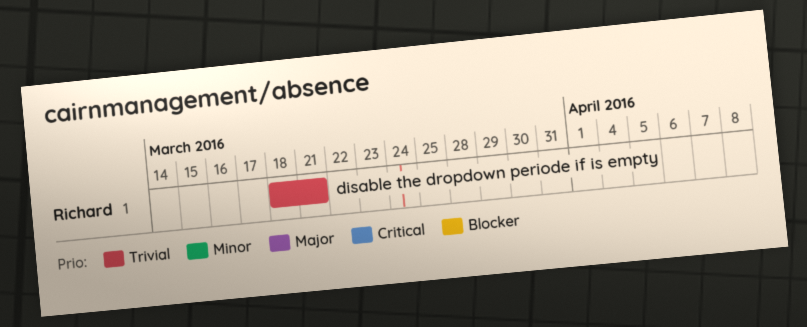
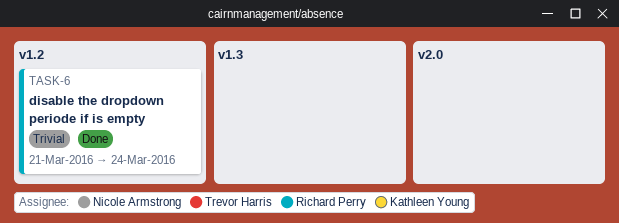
disable the dropdown periode if is empty, start: Mar 18 -> Mar 21
disable the dropdown periode if is empty, due: Mar 21 -> Mar 24

